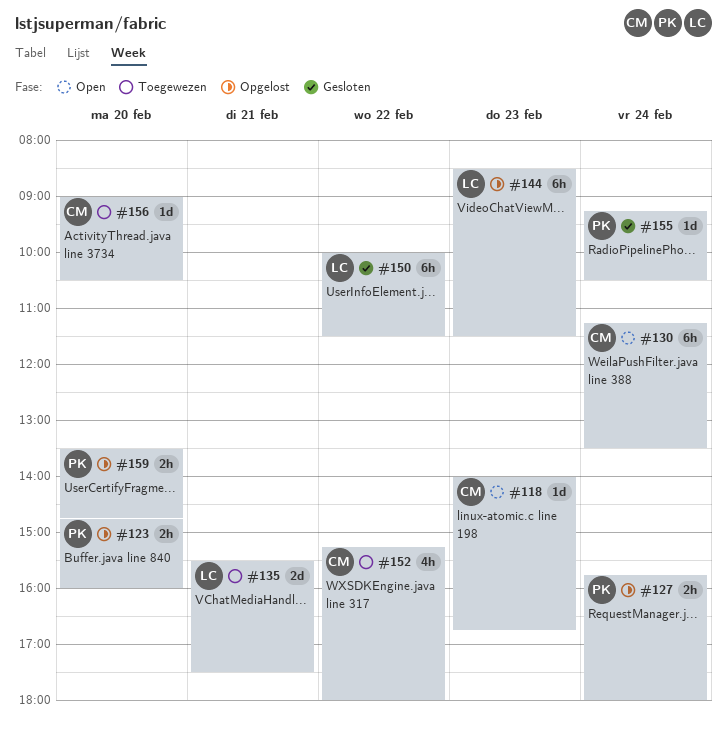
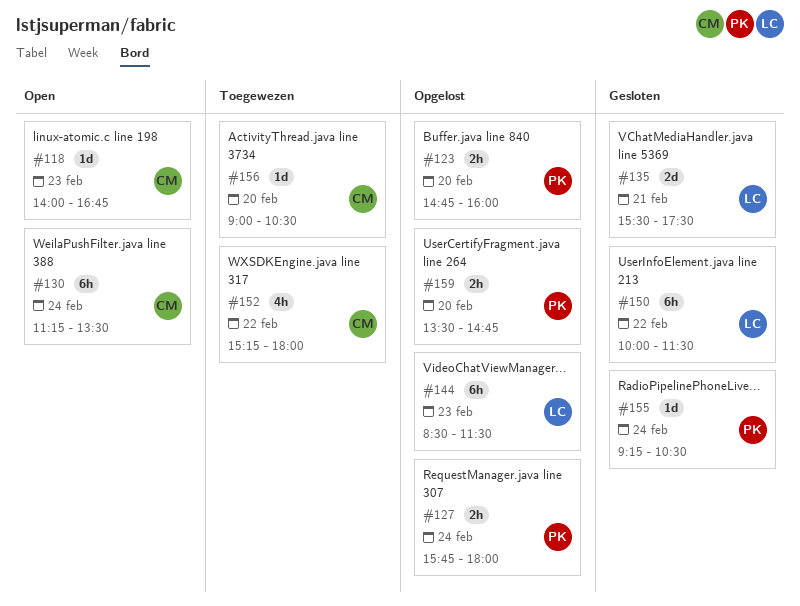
#135, status: Toegewezen -> Gesloten

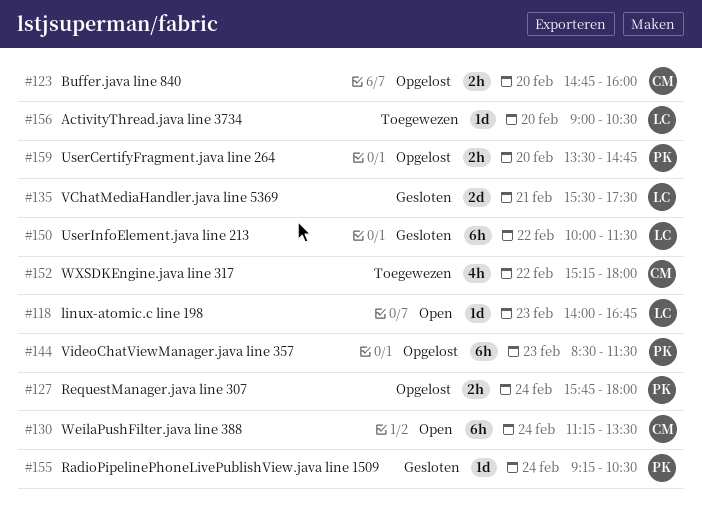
#118, owner: CM -> LC
#123, owner: PK -> CM
#144, owner: LC -> PK
#156, owner: CM -> LC

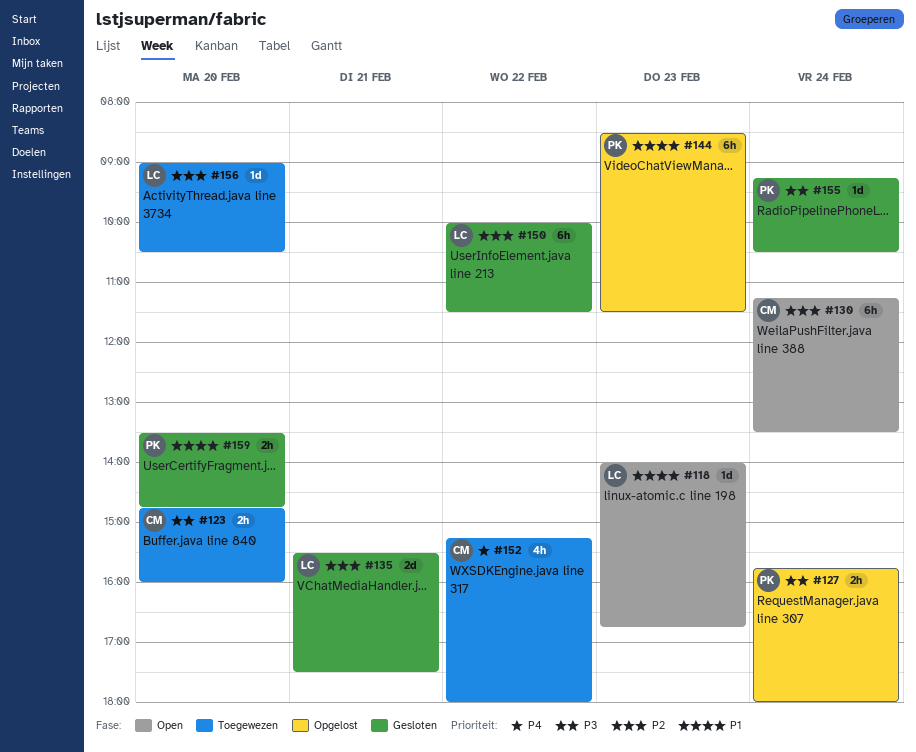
#123, status: Opgelost -> Toegewezen
#159, status: Opgelost -> Gesloten

